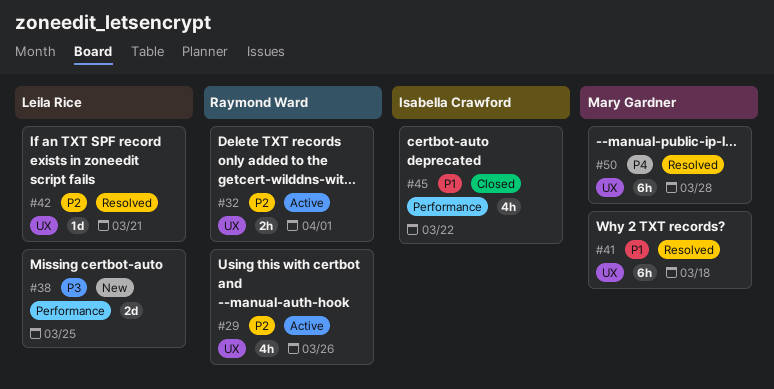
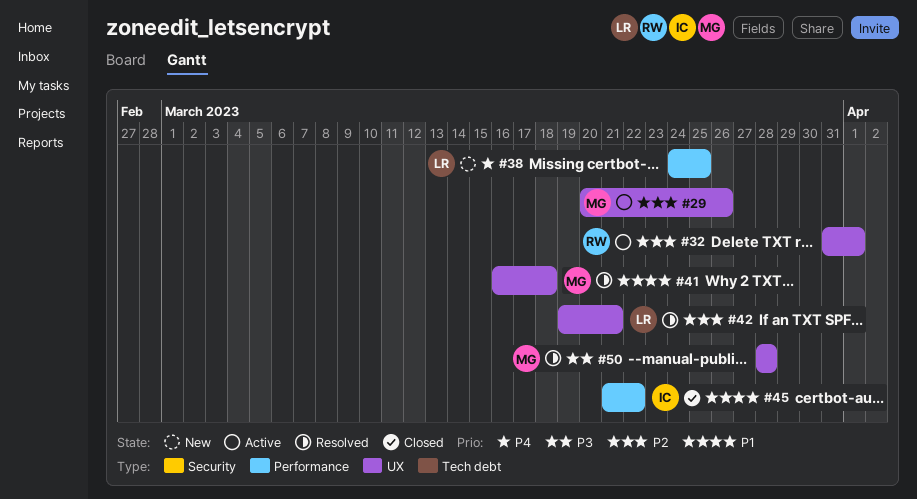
#29, owner: Raymond Ward -> Mary Gardner
#38, priority: P3 -> P4
#50, priority: P4 -> P3

